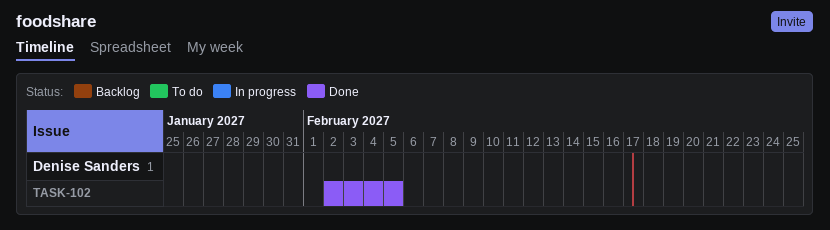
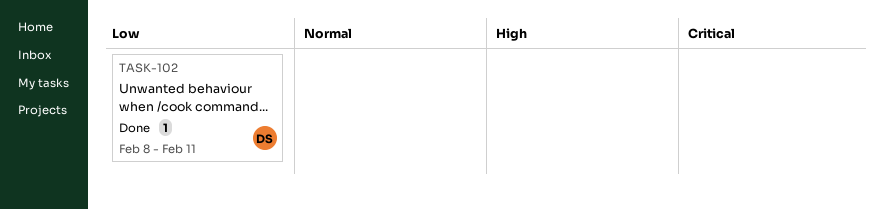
TASK-102, start: Feb 2 -> Feb 8
TASK-102, due: Feb 5 -> Feb 11

